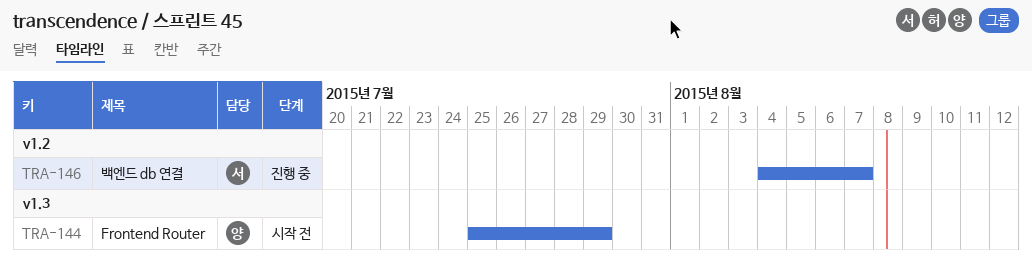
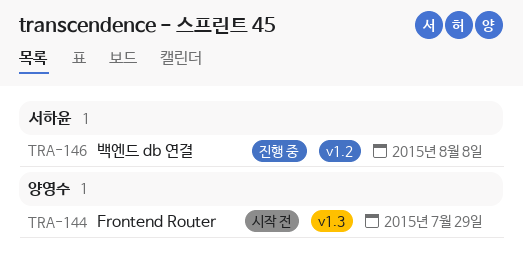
TRA-146, due: Aug 7 -> Aug 8

